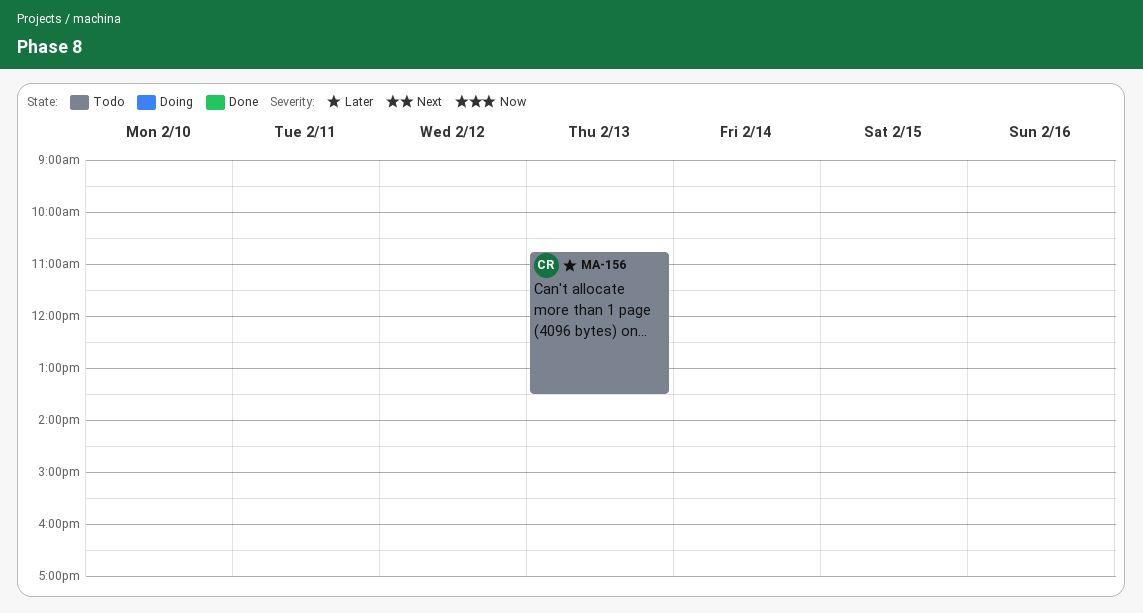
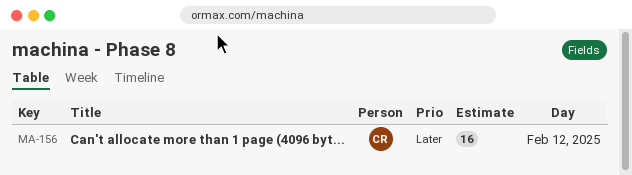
MA-156, day: Feb 13 -> Feb 12

